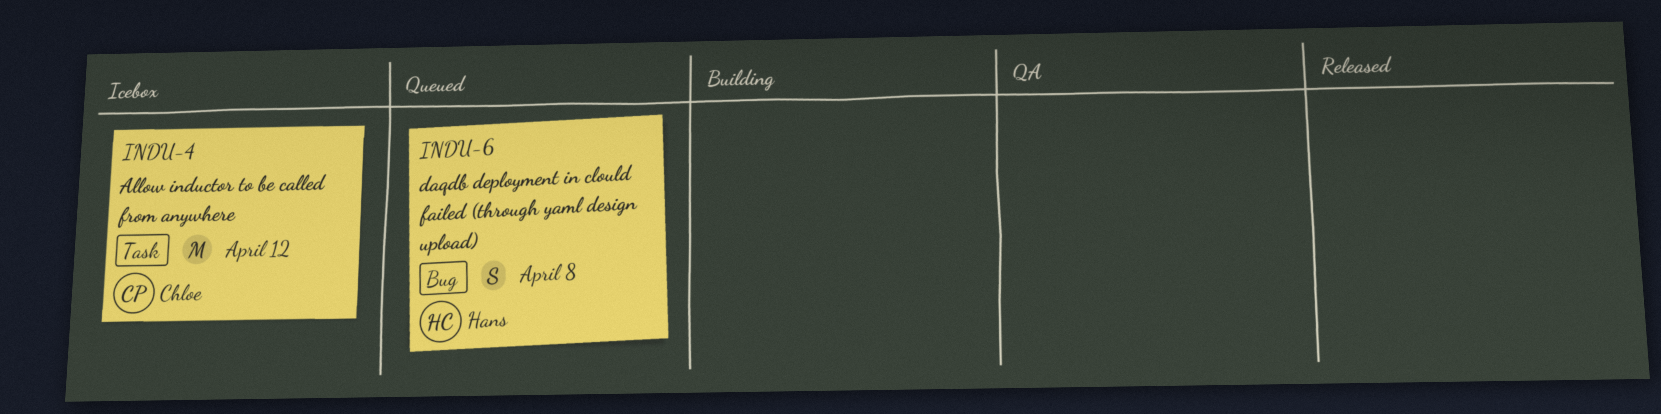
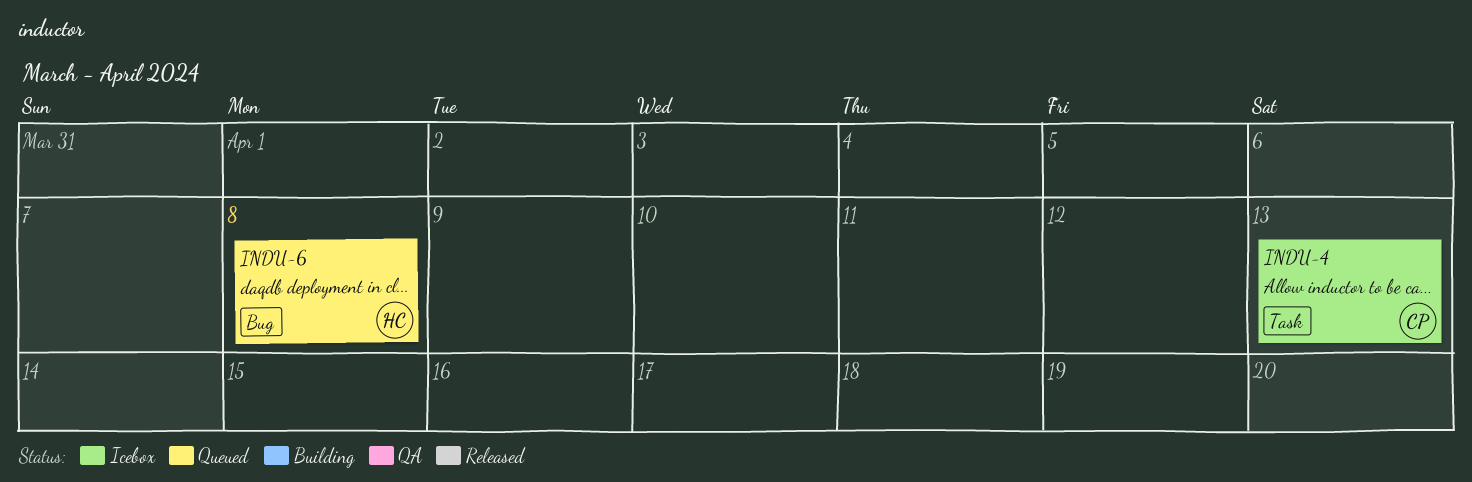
INDU-4, due: Apr 12 -> Apr 13

